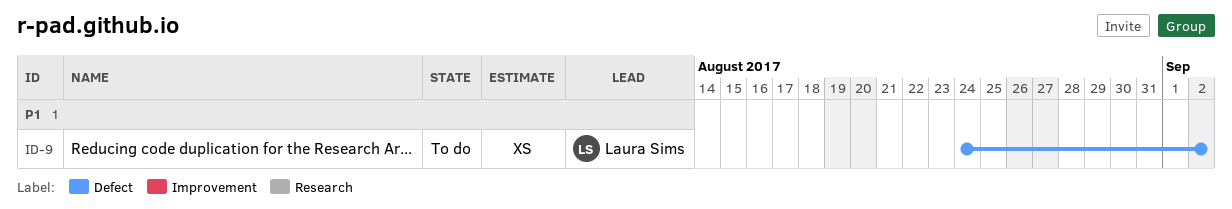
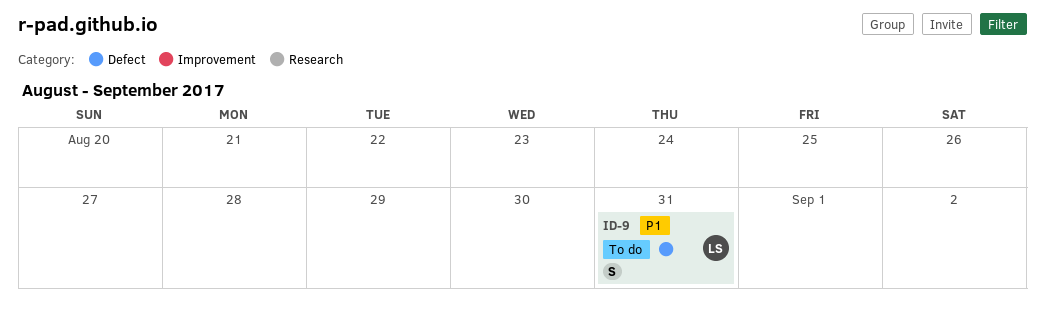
ID-9, estimate: XS -> S
ID-9, due: Sep 2 -> Aug 31

